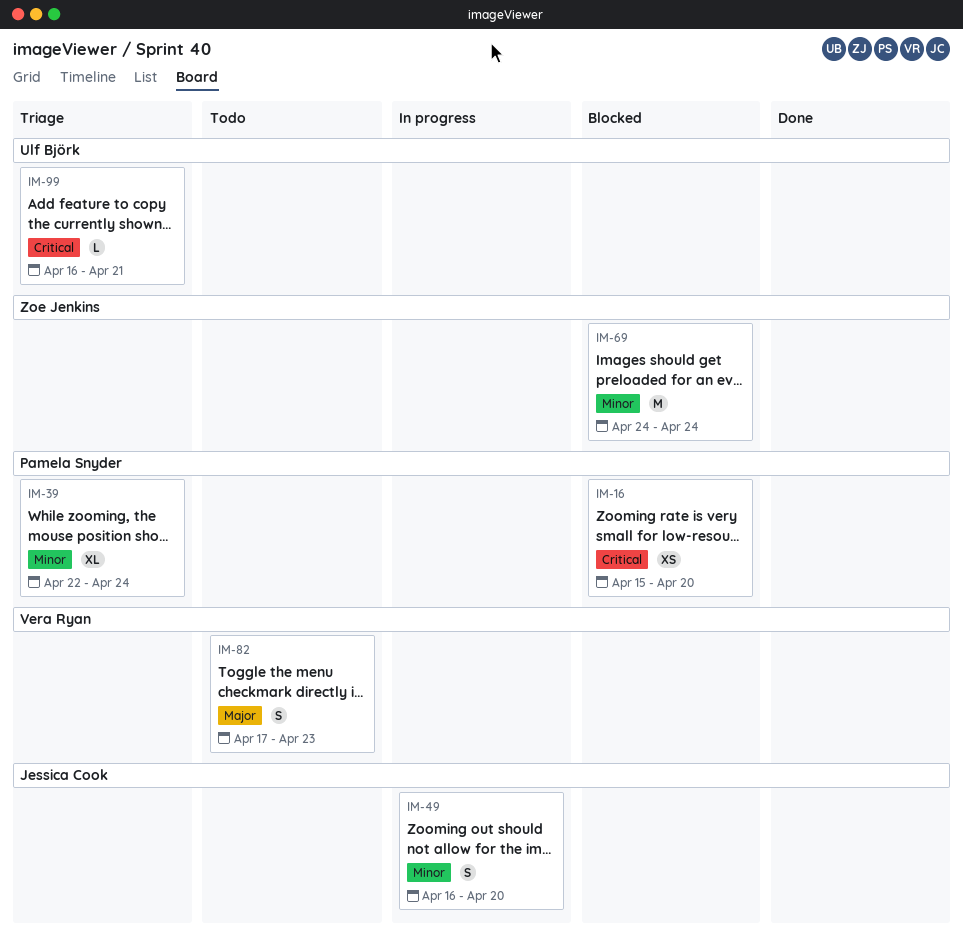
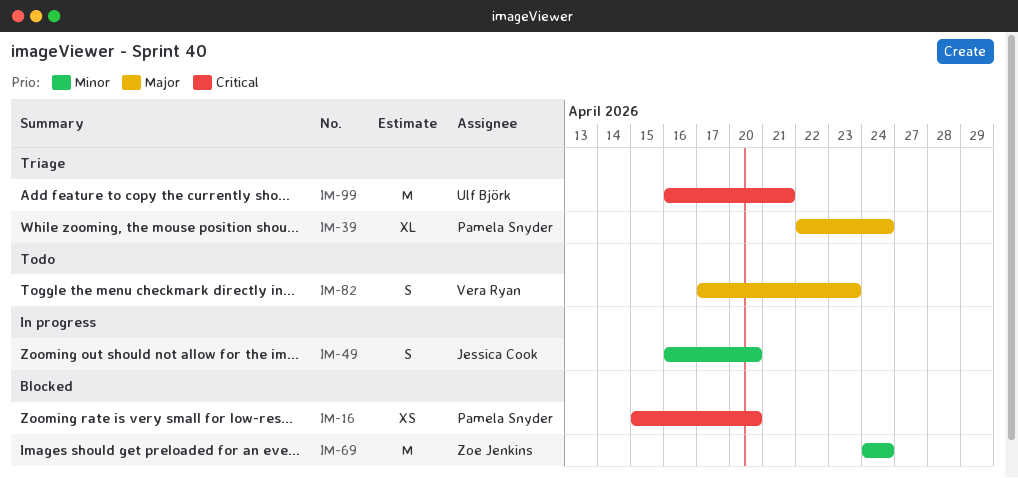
IM-39, priority: Minor -> Major
IM-99, estimate: L -> M

